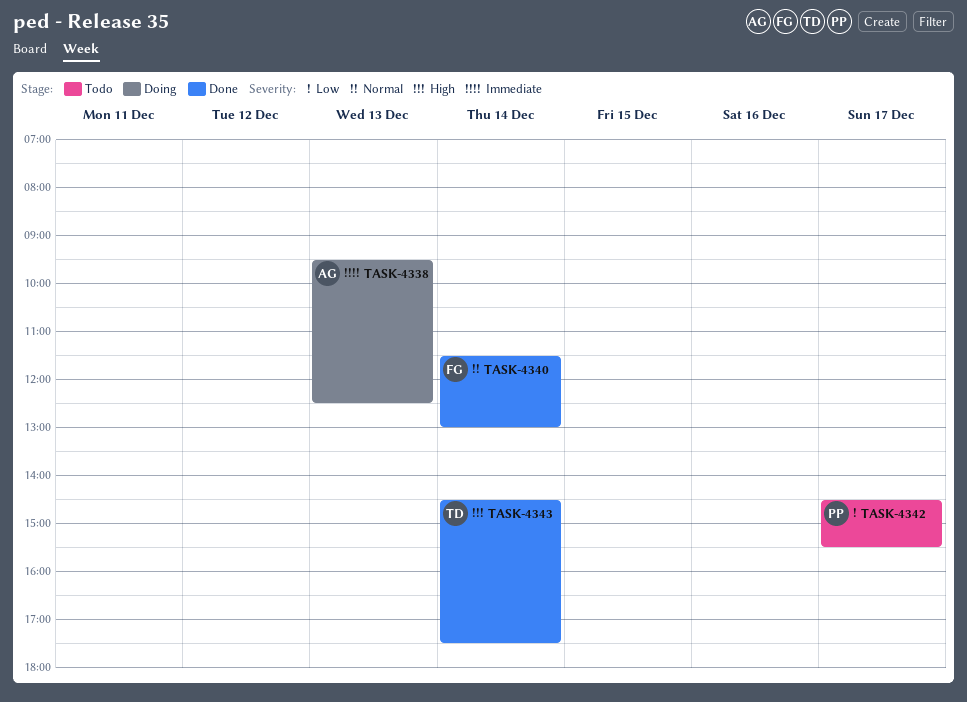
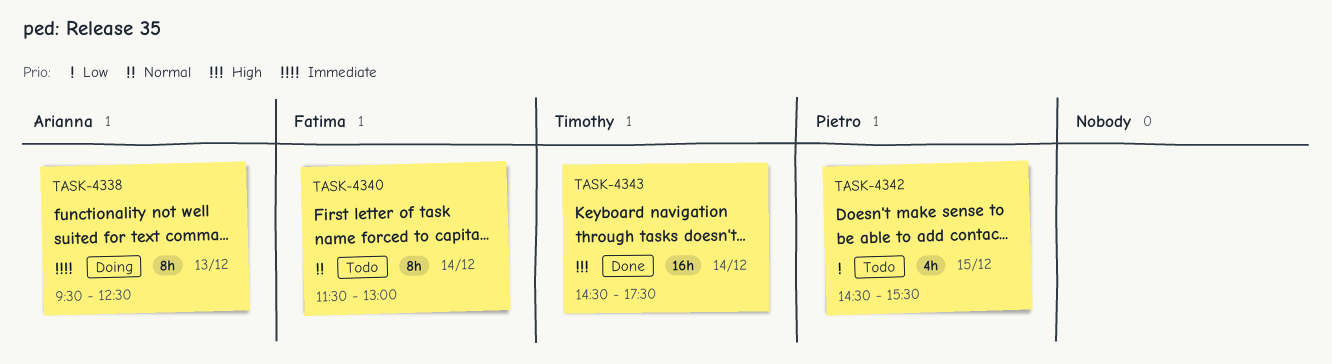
TASK-4340, status: Done -> Todo
TASK-4342, day: Dec 17 -> Dec 15

